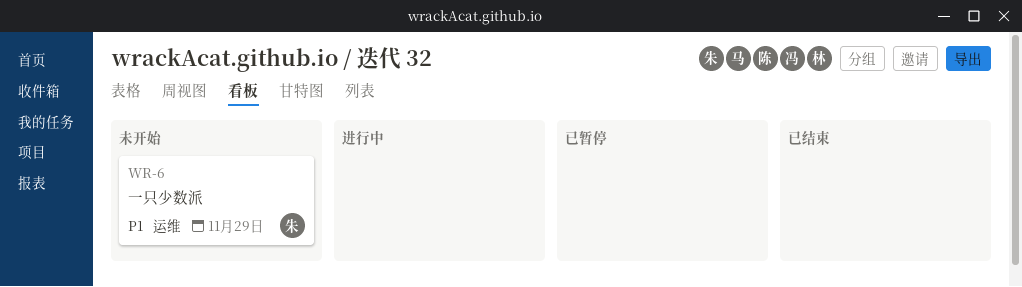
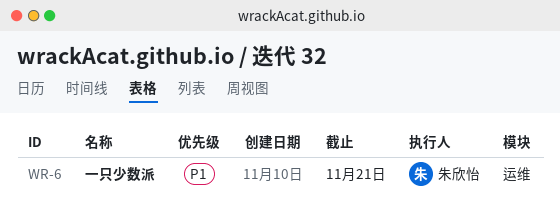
WR-6, due: Nov 29 -> Nov 21

